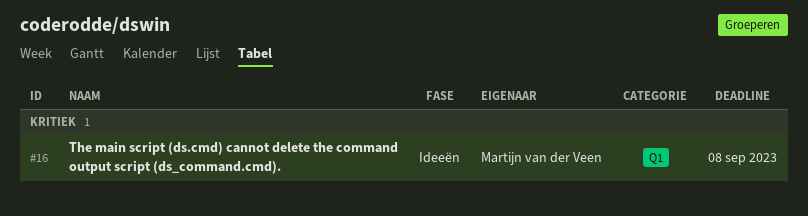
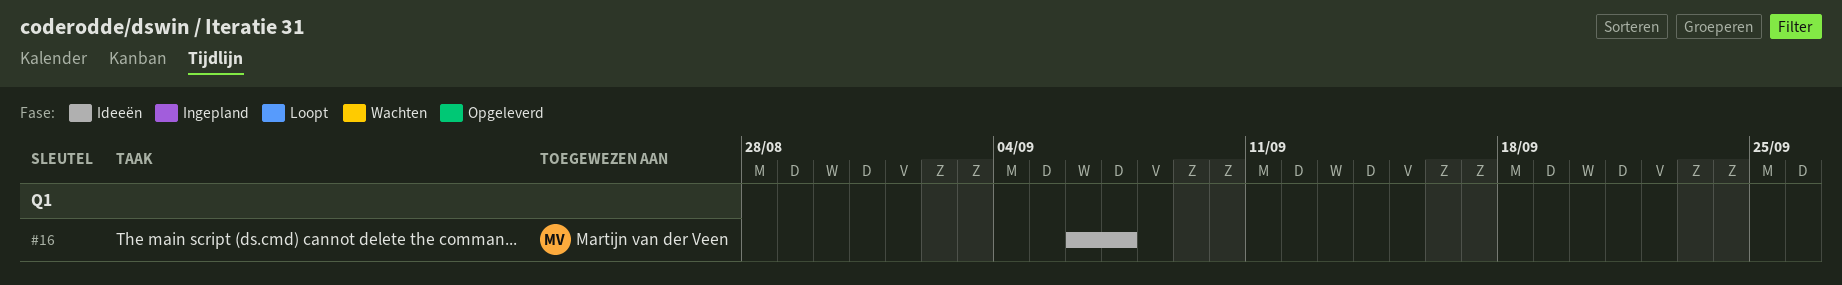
#16, due: Sep 8 -> Sep 7

